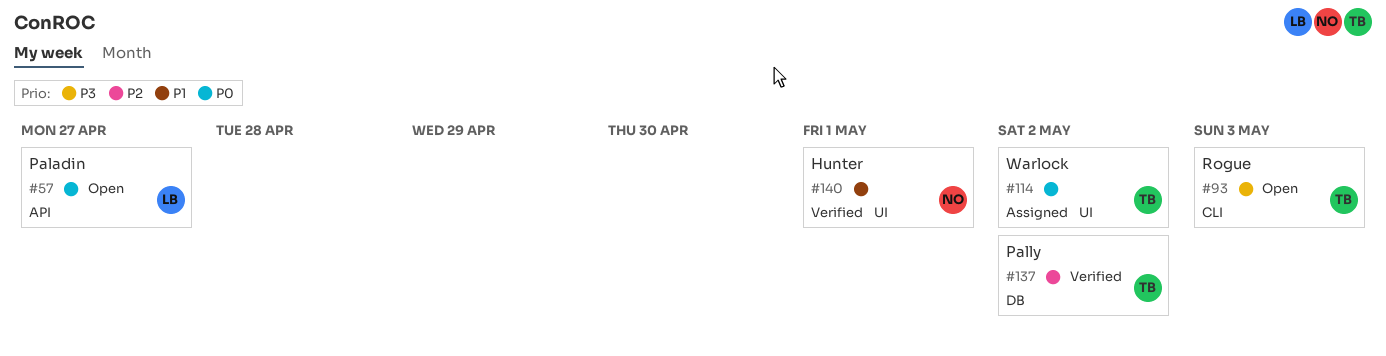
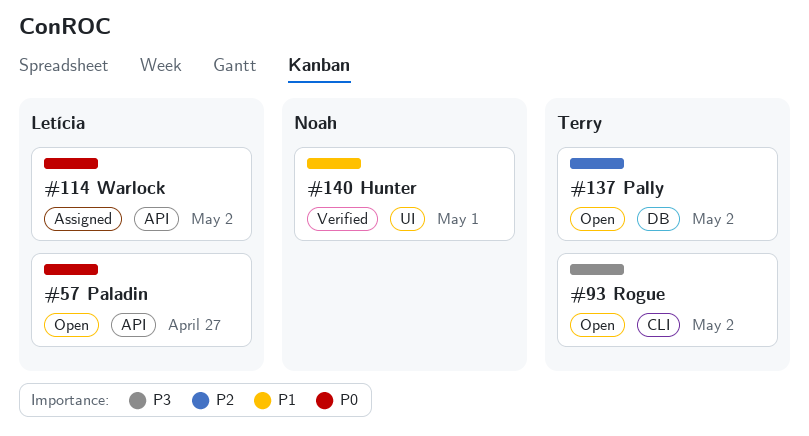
#93, due: May 3 -> May 2
#114, owner: Terry -> Letícia
#114, label: UI -> API
#137, status: Verified -> Open

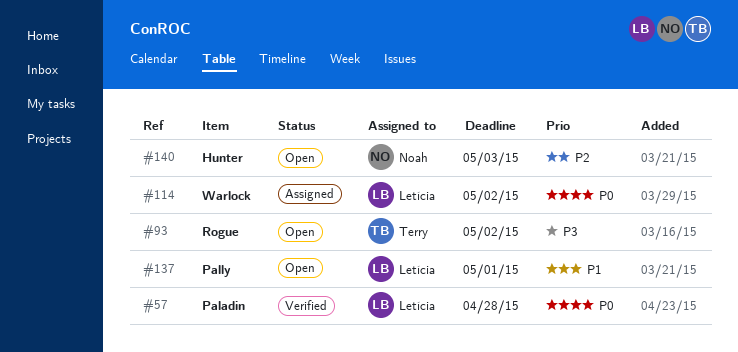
#57, status: Open -> Verified
#57, due: Apr 27 -> Apr 28
#137, owner: Terry -> Letícia
#137, priority: P2 -> P1
#137, due: May 2 -> May 1
#140, status: Verified -> Open
#140, priority: P1 -> P2
#140, due: May 1 -> May 3

